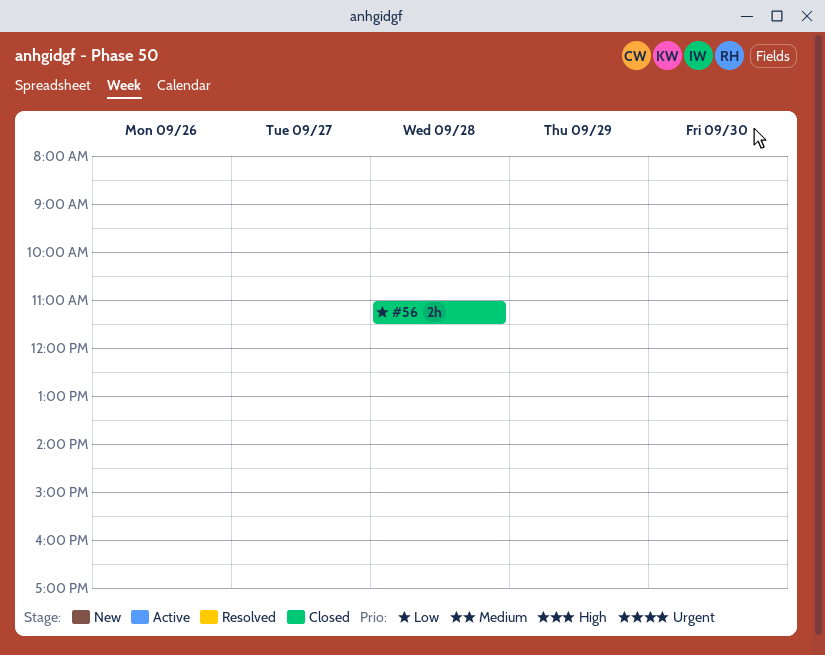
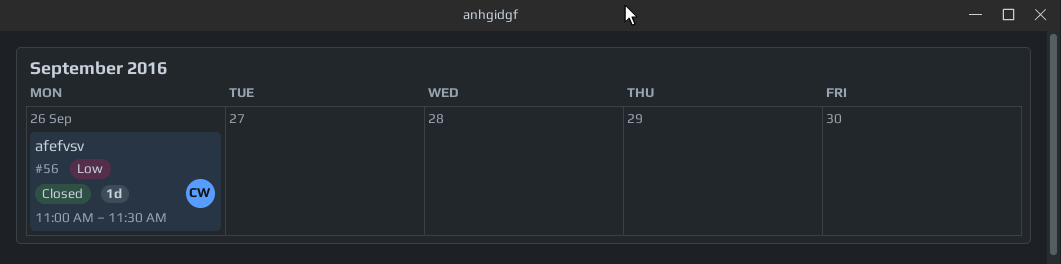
#56, estimate: 2h -> 1d
#56, day: Sep 28 -> Sep 26

